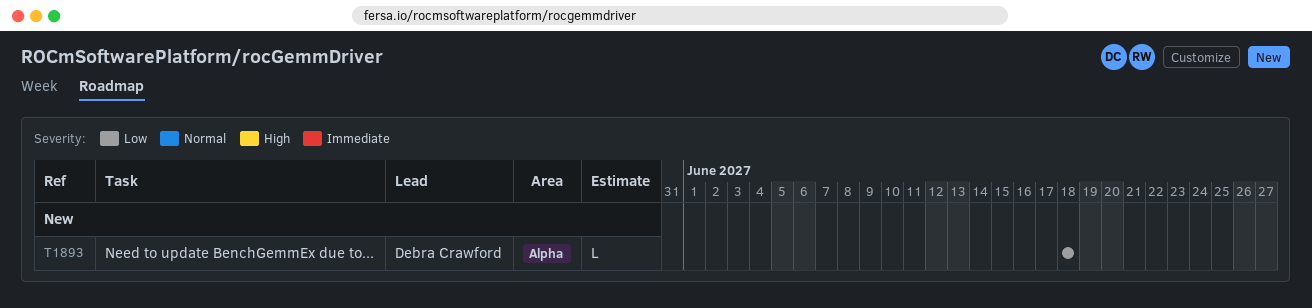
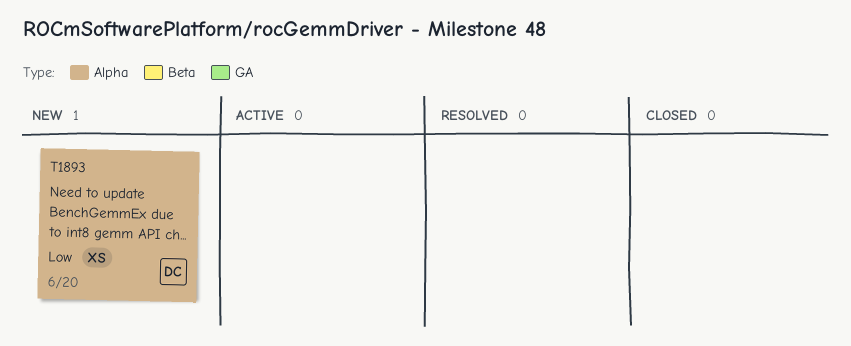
T1893, estimate: L -> XS
T1893, due: Jun 18 -> Jun 20

